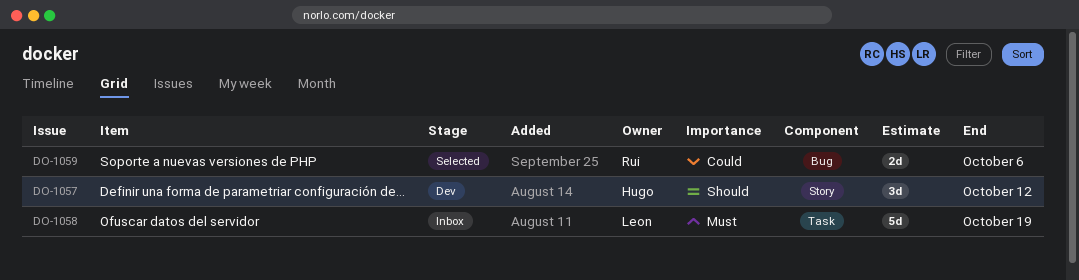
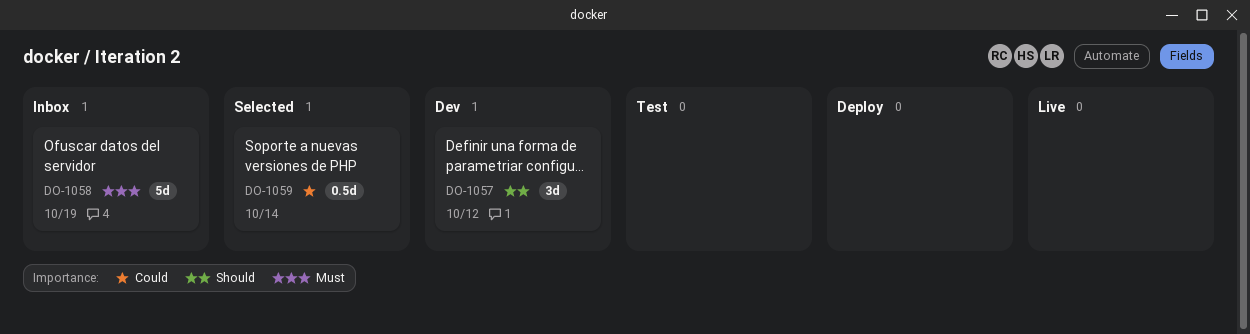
DO-1059, estimate: 2d -> 0.5d
DO-1059, due: Oct 6 -> Oct 14

